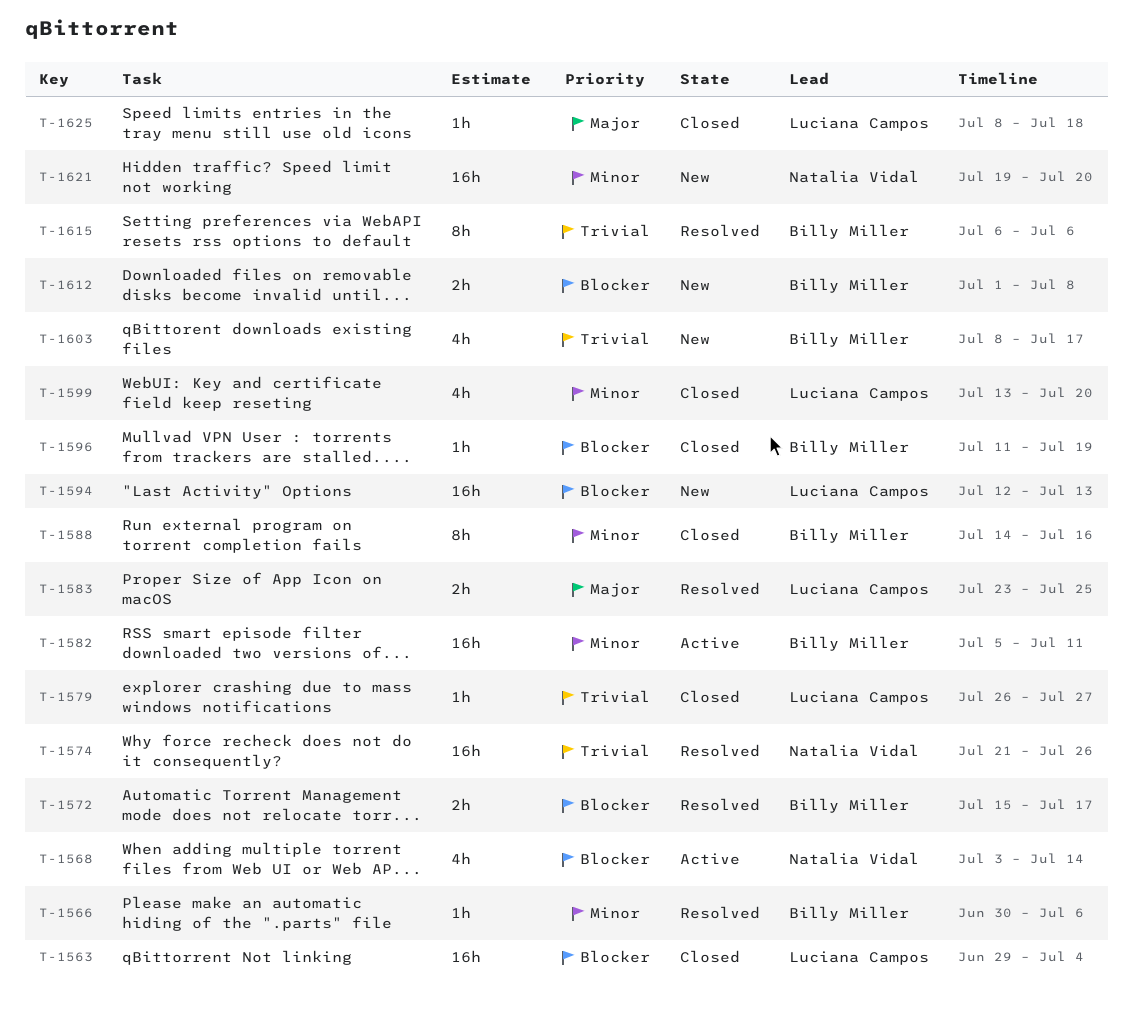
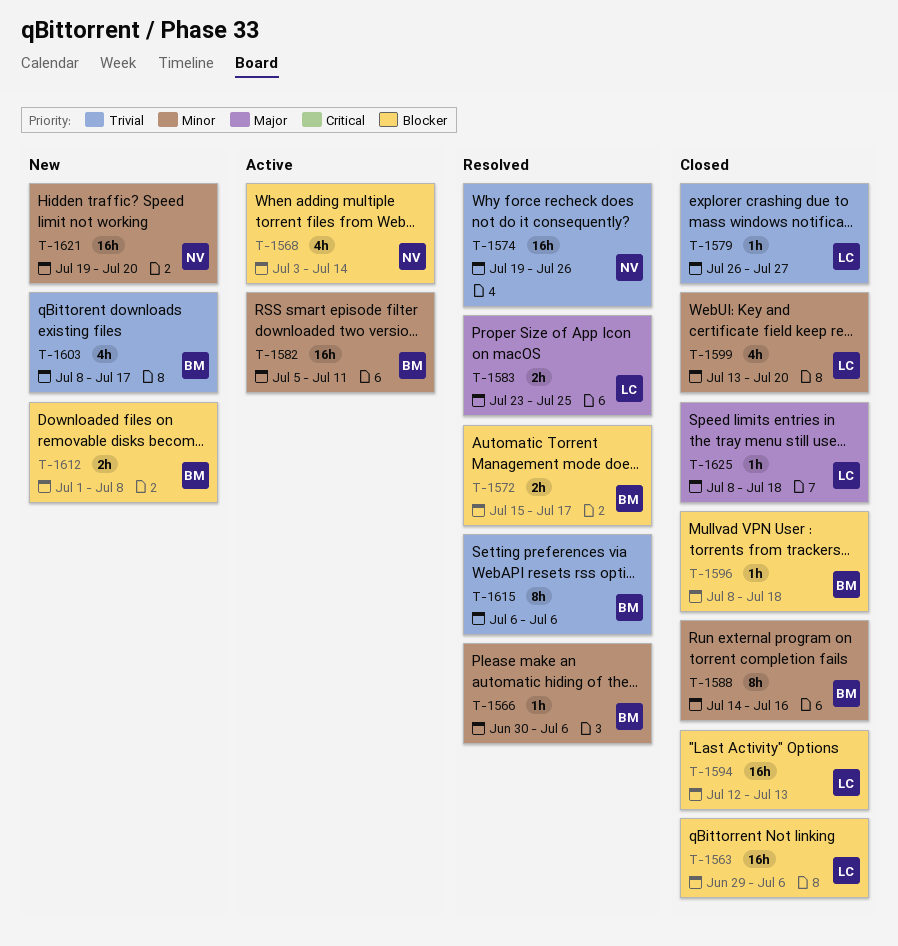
T-1563, due: Jul 4 -> Jul 6
T-1574, start: Jul 21 -> Jul 19
T-1594, status: New -> Closed
T-1596, start: Jul 11 -> Jul 8
T-1596, due: Jul 19 -> Jul 18

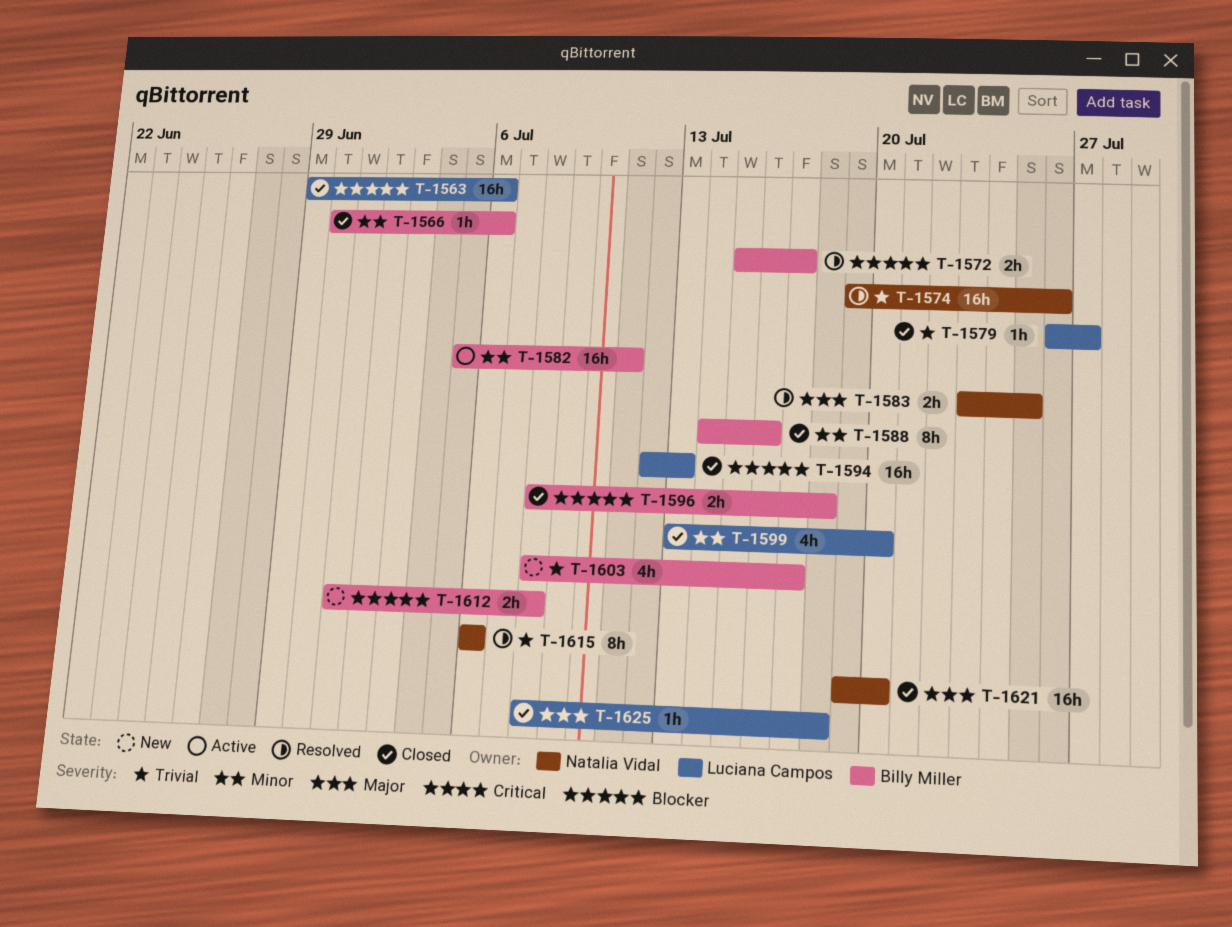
T-1566, status: Resolved -> Closed
T-1568: present -> none
T-1583, owner: Luciana Campos -> Natalia Vidal
T-1596, estimate: 1h -> 2h
T-1615, owner: Billy Miller -> Natalia Vidal
T-1621, status: New -> Closed
T-1621, priority: Minor -> Major

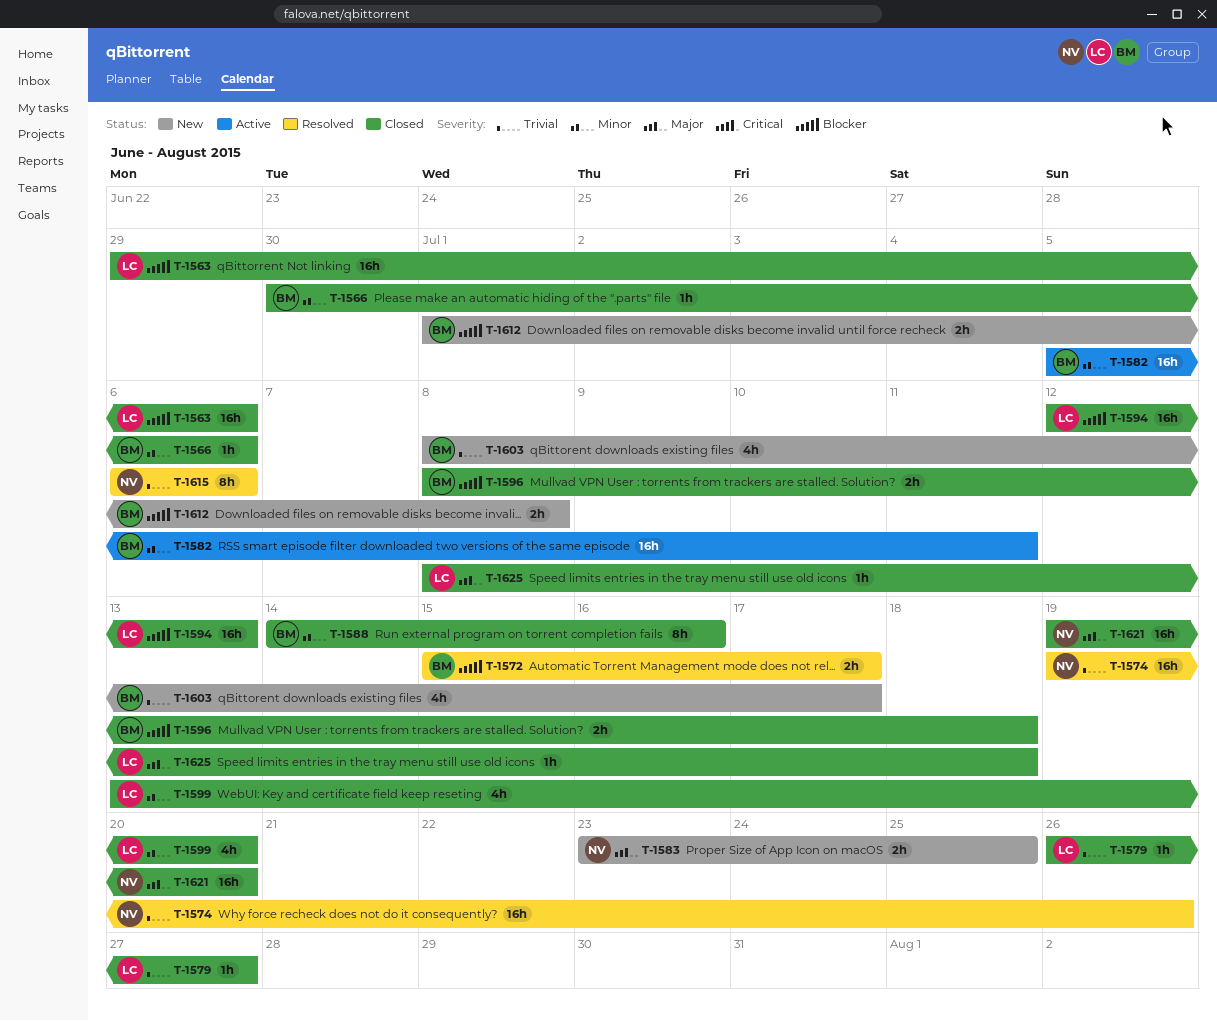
T-1583, status: Resolved -> New

